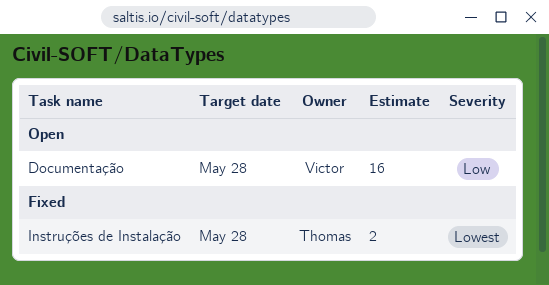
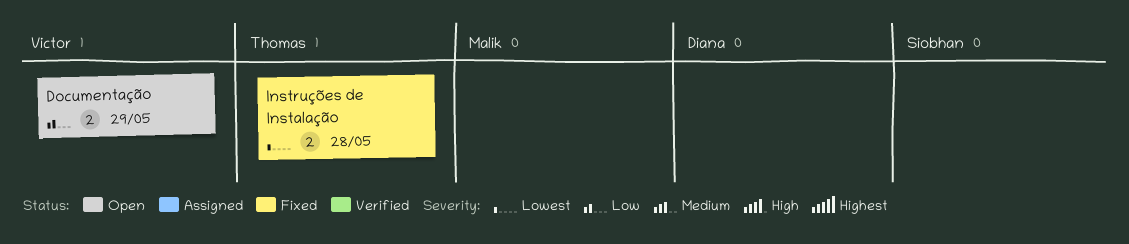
Documentação, estimate: 16 -> 2
Documentação, due: May 28 -> May 29

